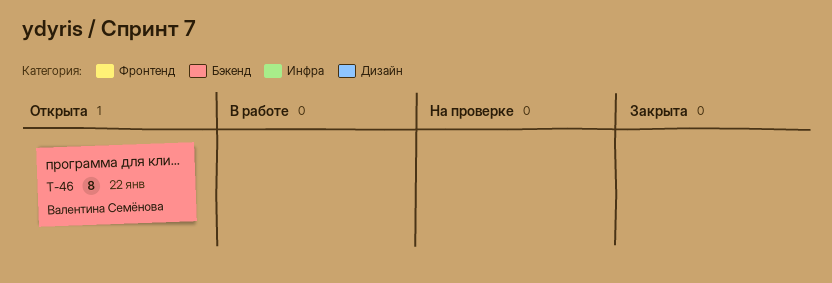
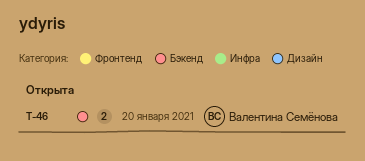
T-46, estimate: 8 -> 2
T-46, due: Jan 22 -> Jan 20

